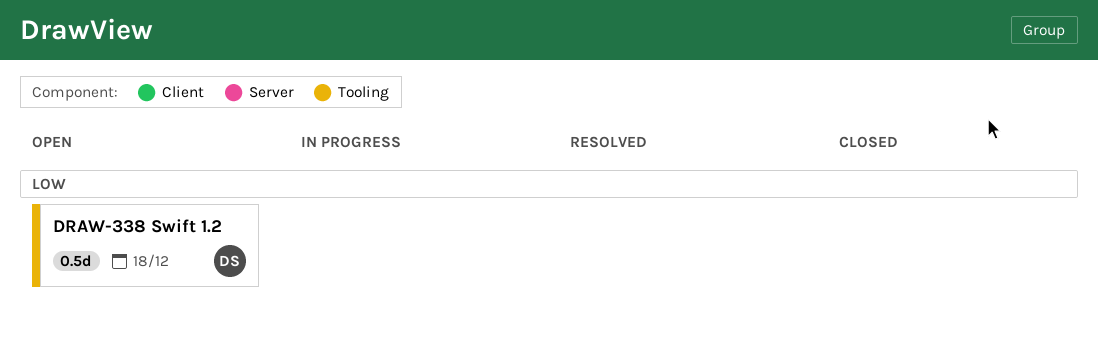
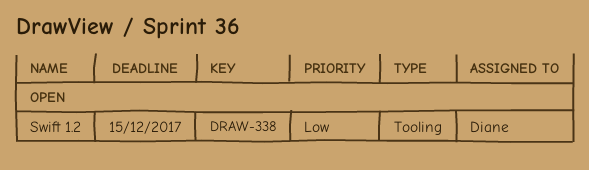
DRAW-338, due: Dec 18 -> Dec 15

